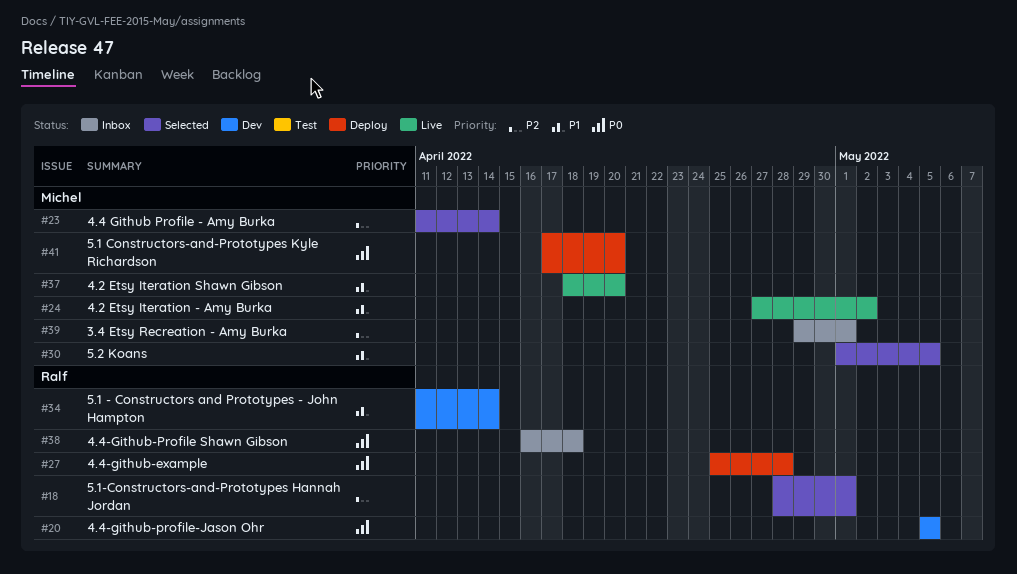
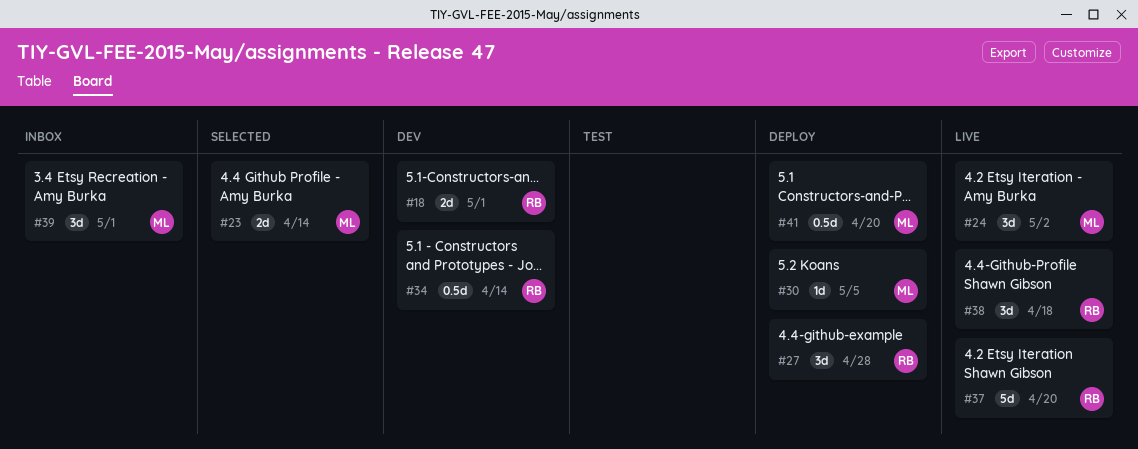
#18, status: Selected -> Dev
#20: present -> none
#30, status: Selected -> Deploy
#37, owner: Michel -> Ralf
#38, status: Inbox -> Live

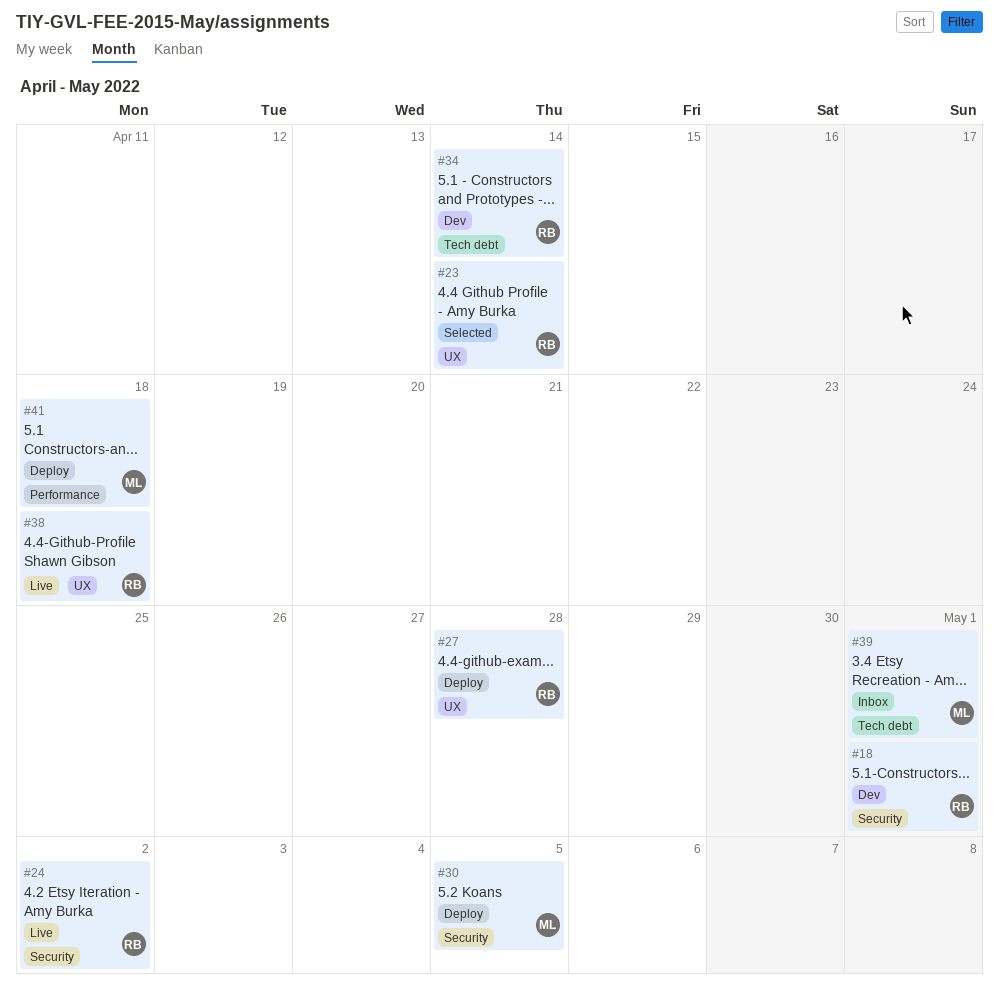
#23, owner: ML -> RB
#24, owner: ML -> RB
#37: present -> none
#41, due: Apr 20 -> Apr 18

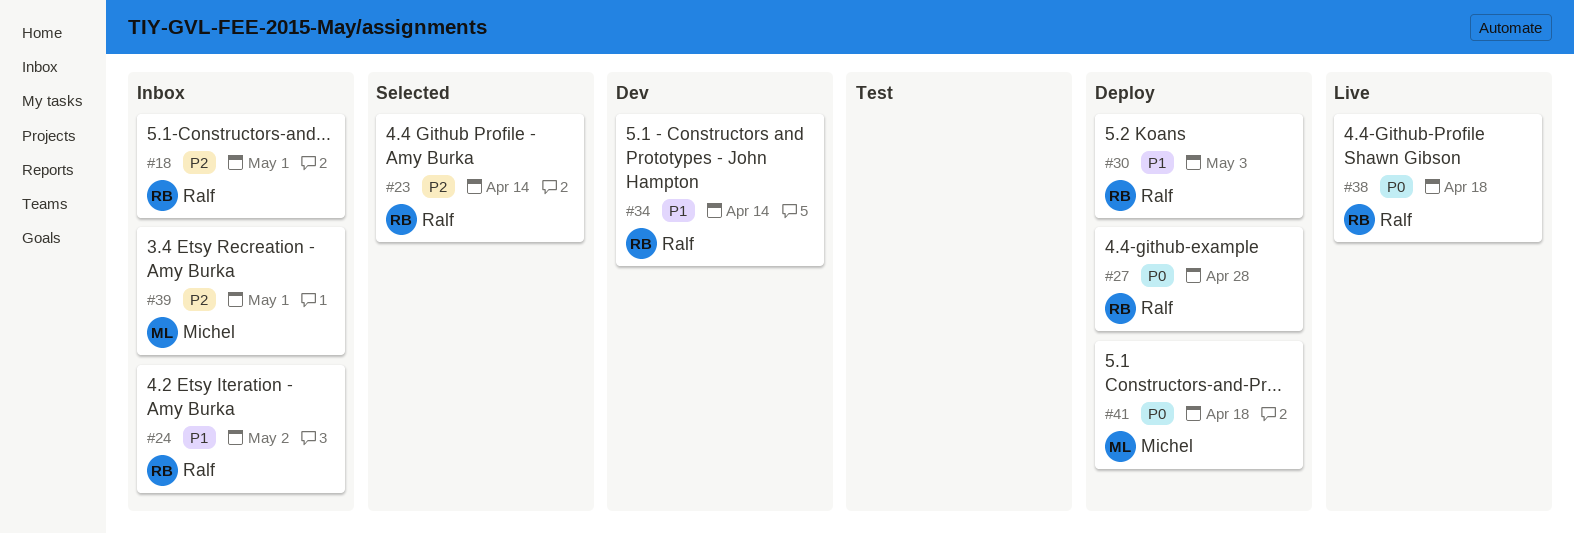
#18, status: Dev -> Inbox
#24, status: Live -> Inbox
#30, owner: Michel -> Ralf
#30, due: May 5 -> May 3

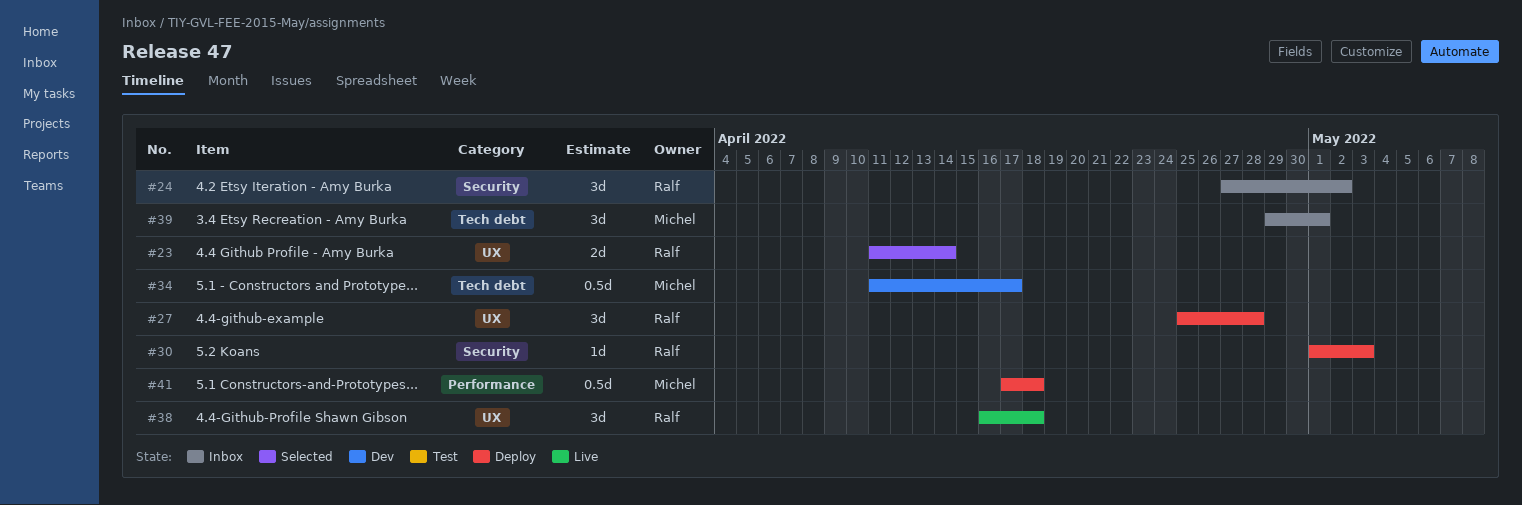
#18: present -> none
#34, owner: Ralf -> Michel
#34, due: Apr 14 -> Apr 17

